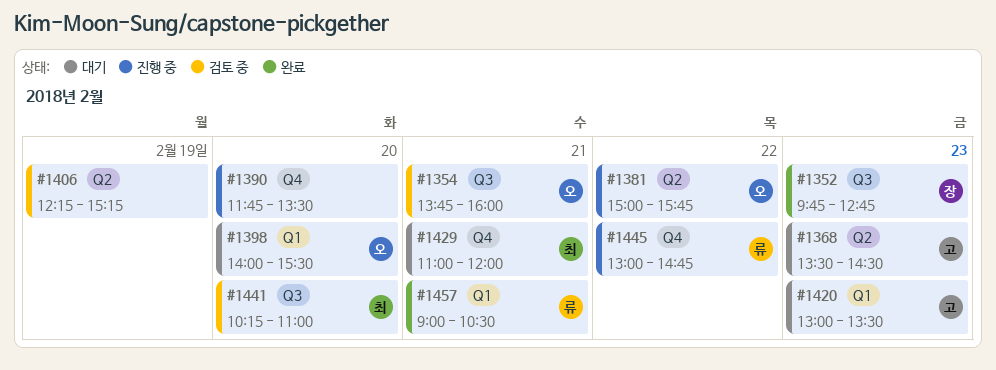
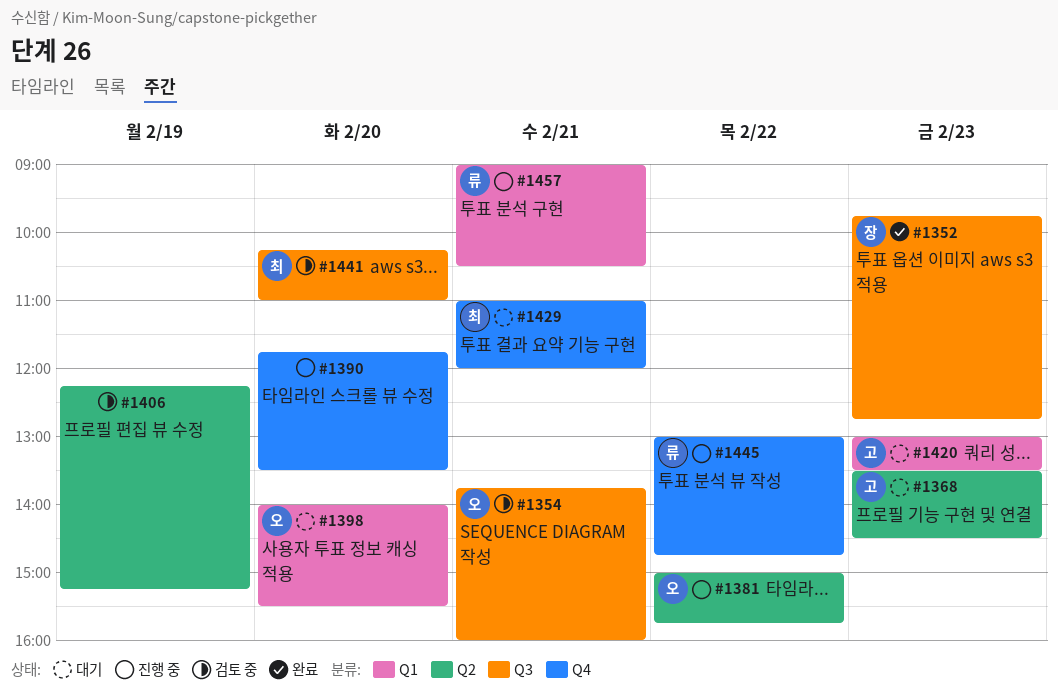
#1457, status: 완료 -> 진행 중

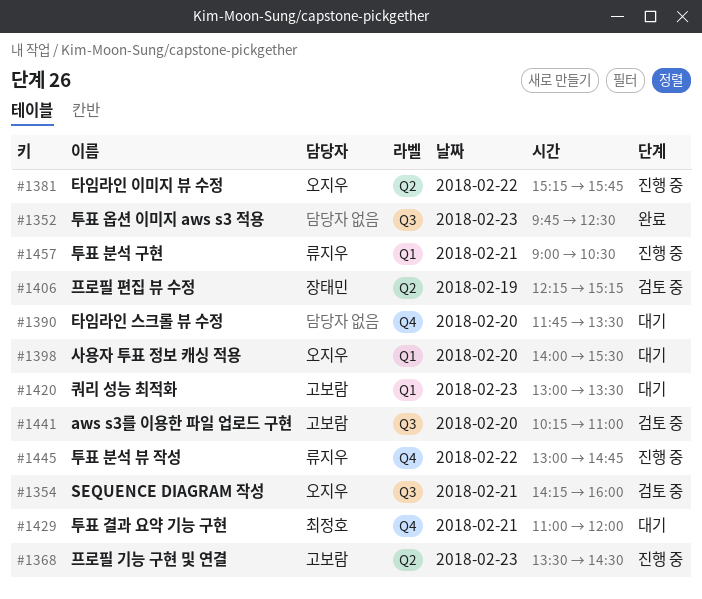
#1352, owner: 장태민 -> none
#1352, ends: 12:45 -> 12:30
#1354, begins: 13:45 -> 14:15
#1368, status: 대기 -> 진행 중
#1381, begins: 15:00 -> 15:15
#1390, status: 진행 중 -> 대기
#1406, owner: none -> 장태민
#1441, owner: 최정호 -> 고보람

